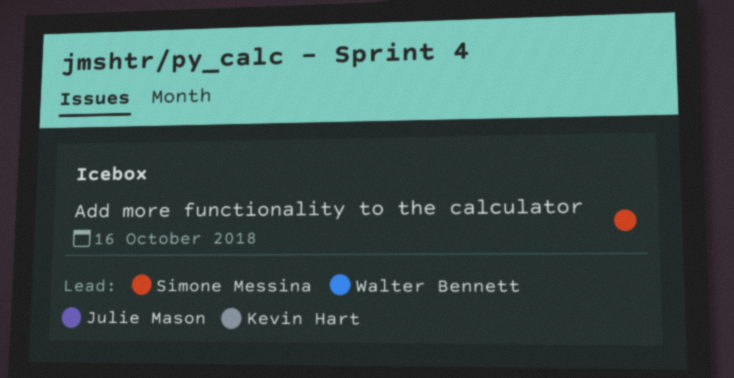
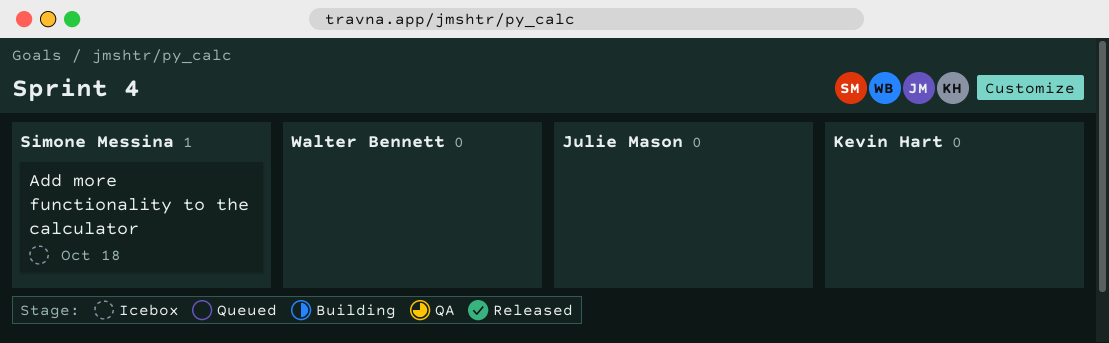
Add more functionality to the calculator, due: Oct 16 -> Oct 18

